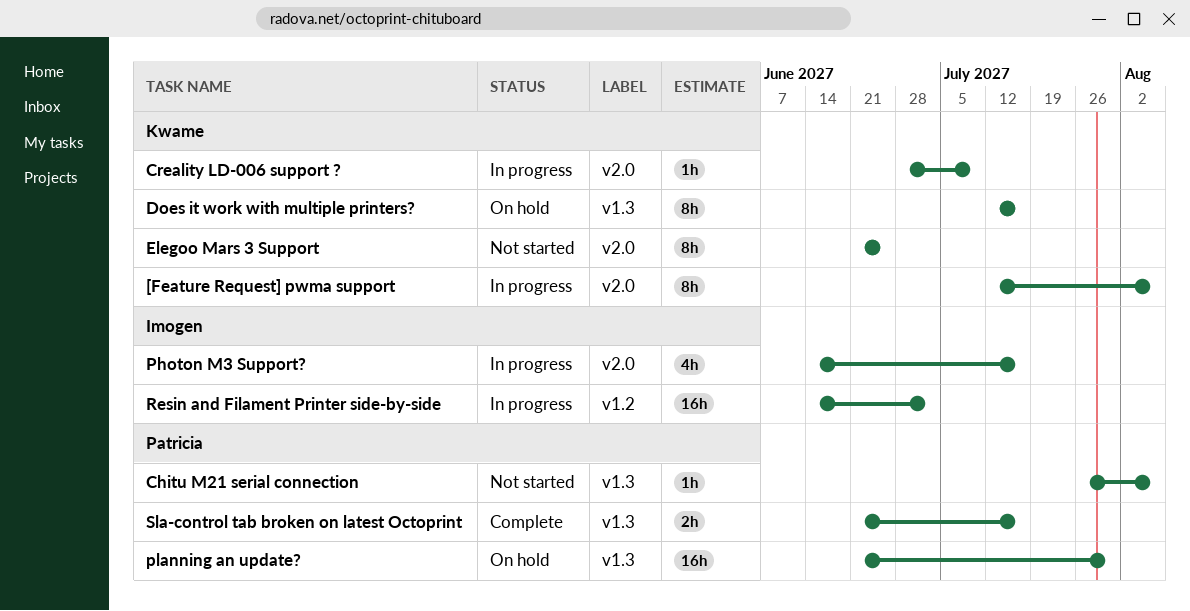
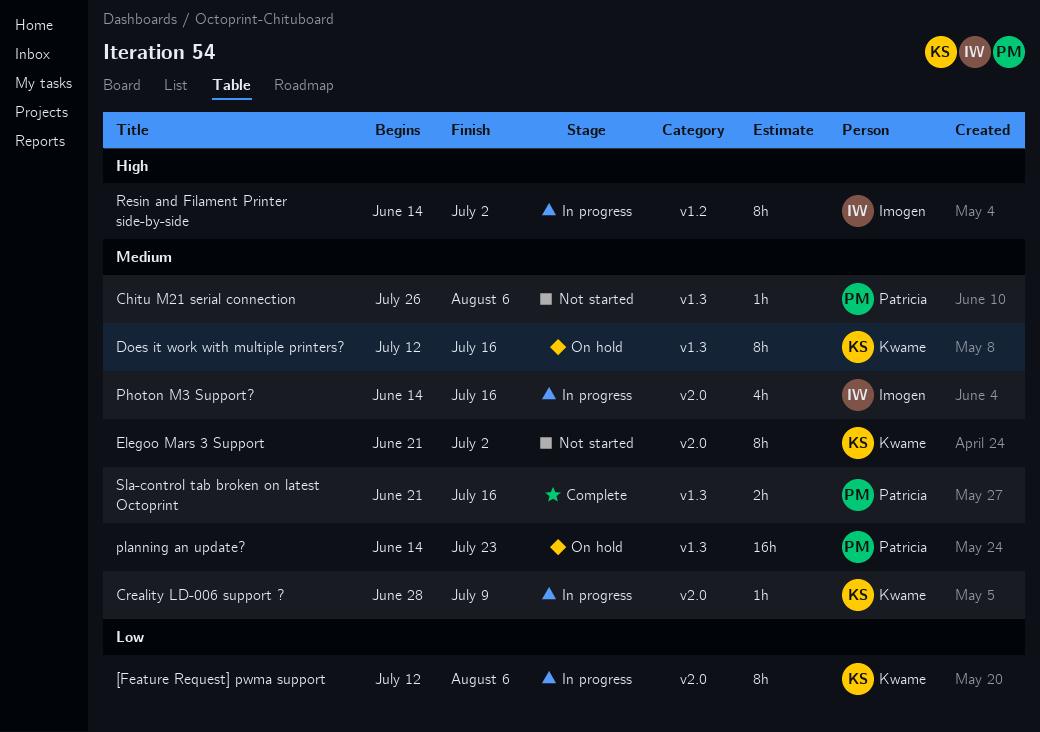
Elegoo Mars 3 Support, due: Jun 25 -> Jul 2
planning an update?, start: Jun 21 -> Jun 14
planning an update?, due: Jul 30 -> Jul 23
Resin and Filament Printer side-by-side, estimate: 16h -> 8h

